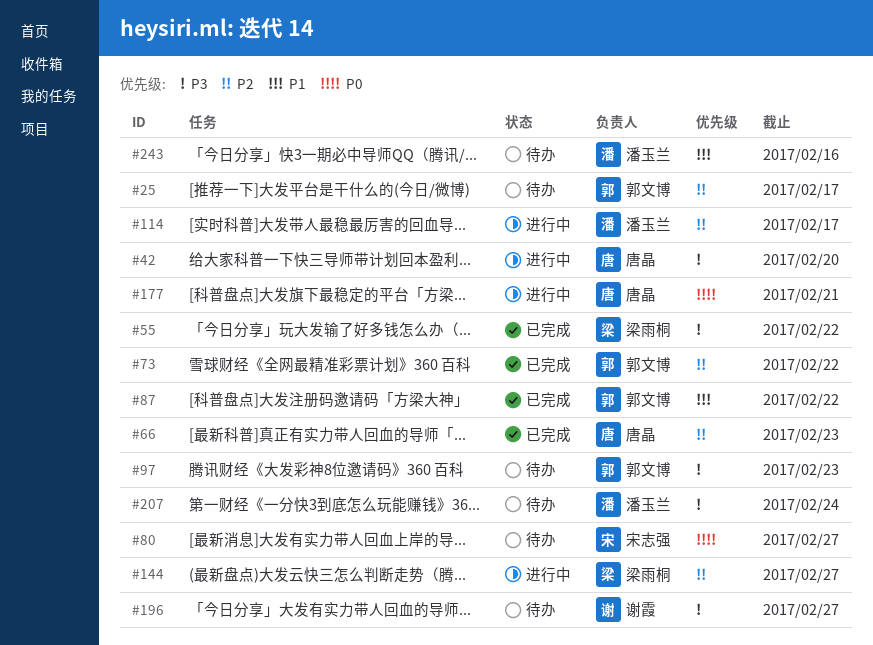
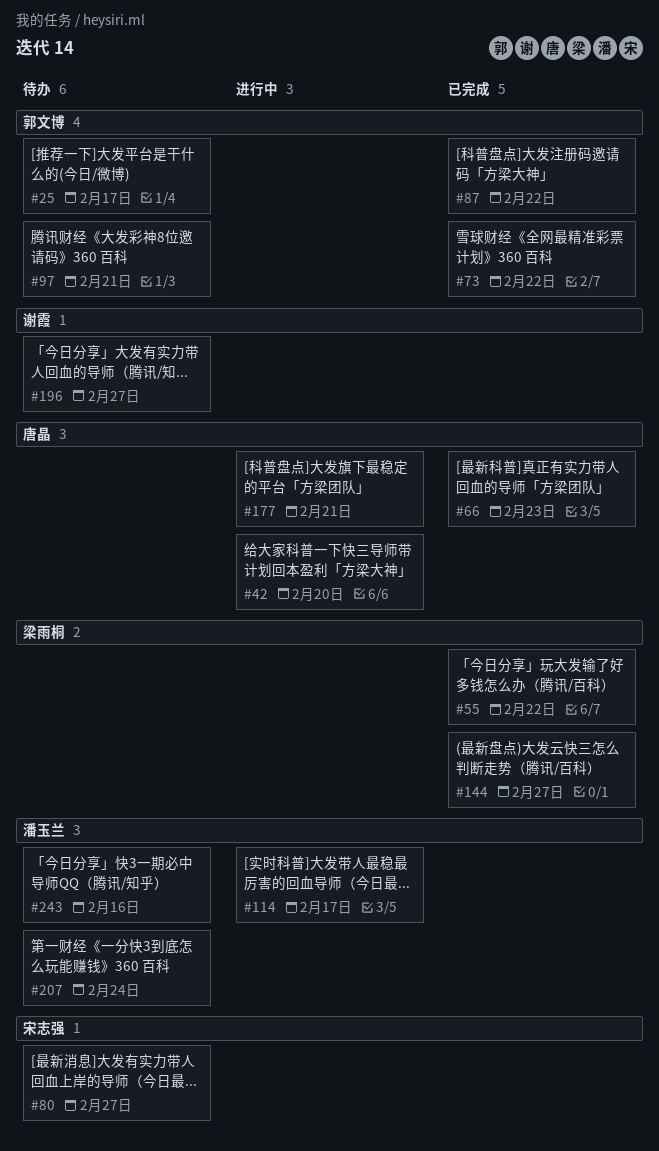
#97, due: Feb 23 -> Feb 21
#144, status: 进行中 -> 已完成

